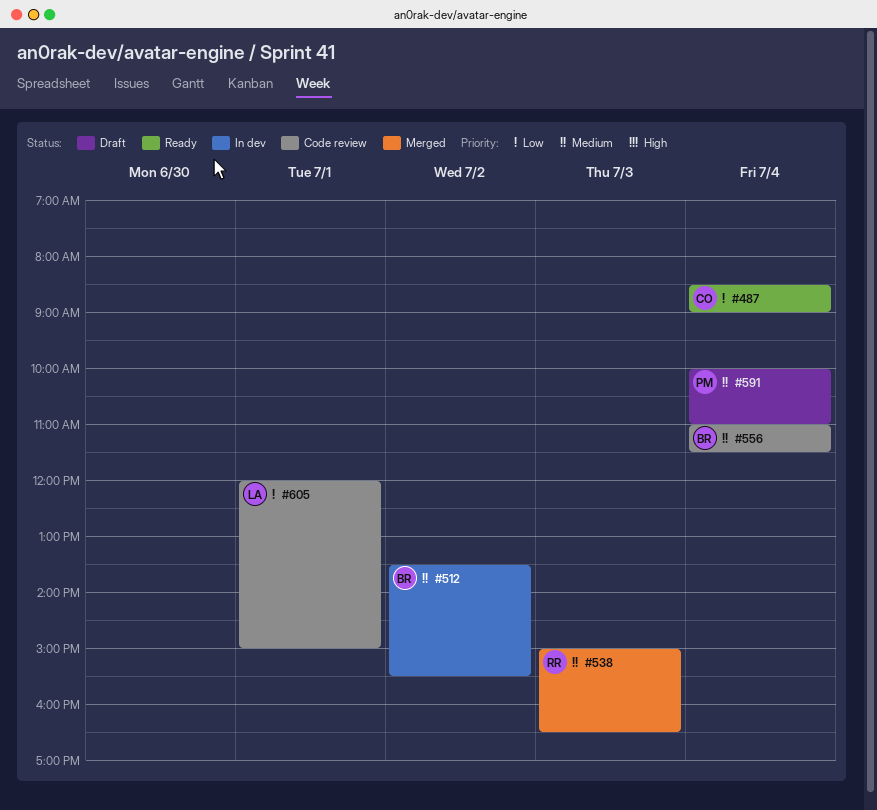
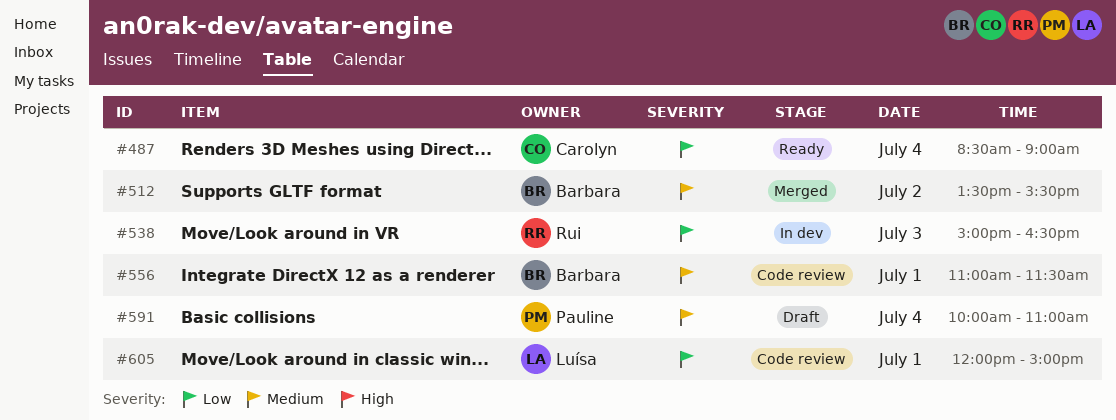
#512, status: In dev -> Merged
#538, status: Merged -> In dev
#538, priority: Medium -> Low
#556, day: Jul 4 -> Jul 1

